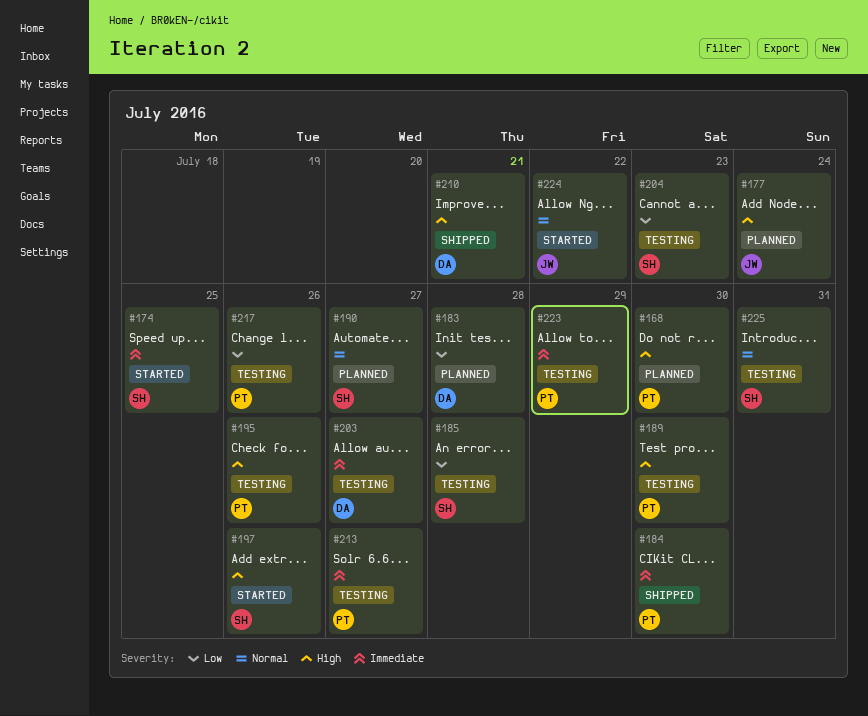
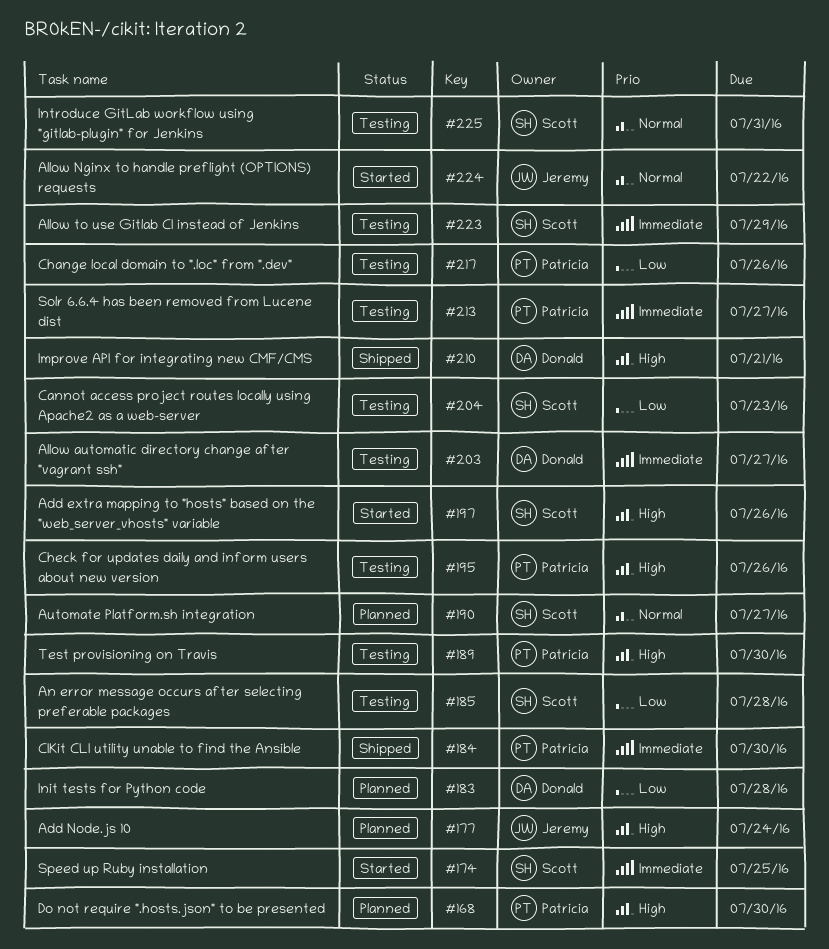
#223, owner: Patricia -> Scott

